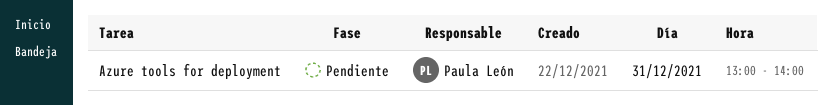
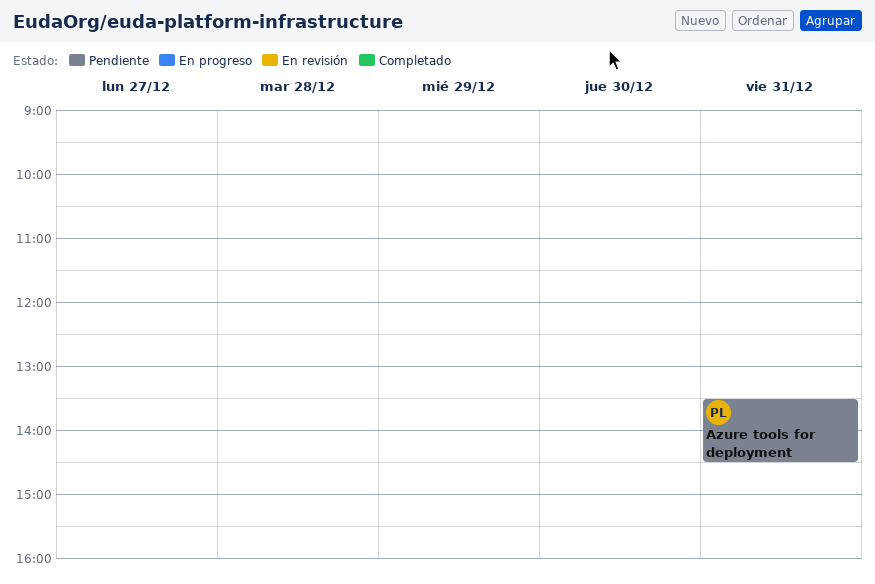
Azure tools for deployment, begins: 13:00 -> 13:30
Azure tools for deployment, ends: 14:00 -> 14:30

